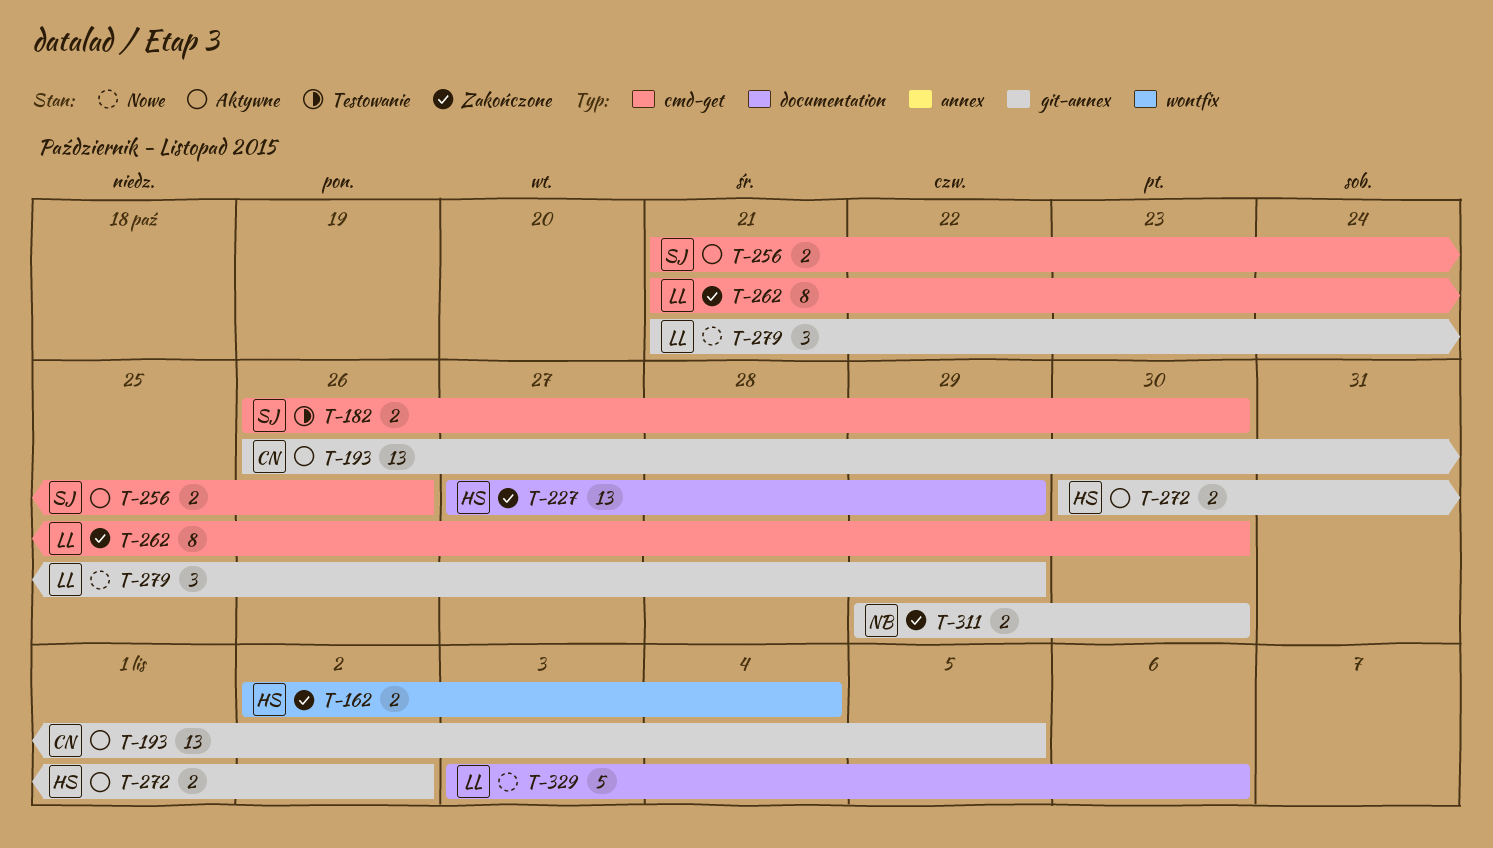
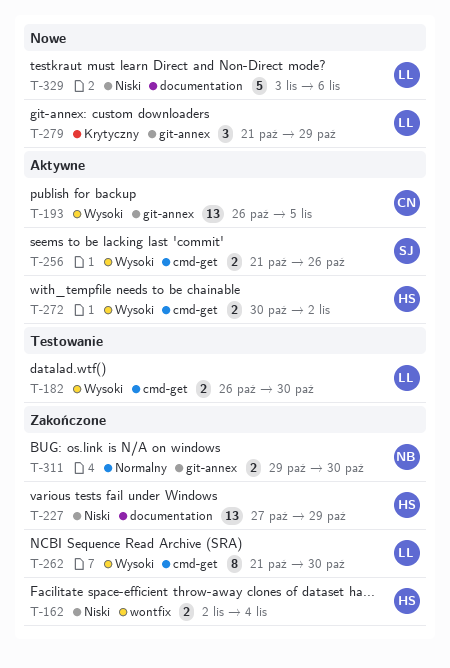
T-182, owner: SJ -> LL
T-272, label: git-annex -> cmd-get

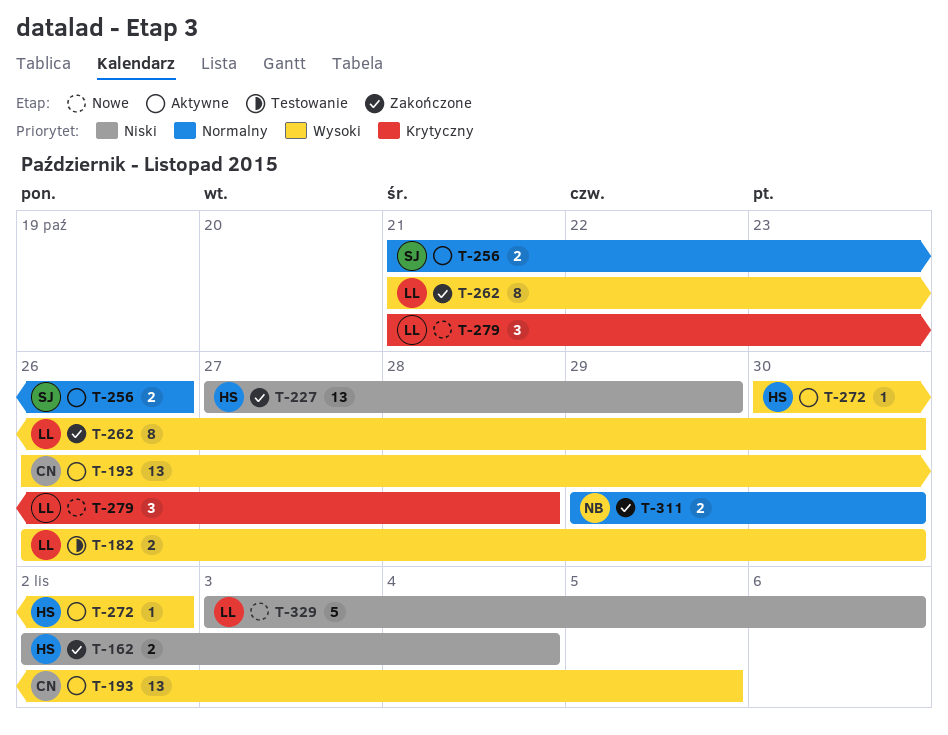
T-256, priority: Wysoki -> Normalny
T-272, estimate: 2 -> 1
T-279, due: Oct 29 -> Oct 28

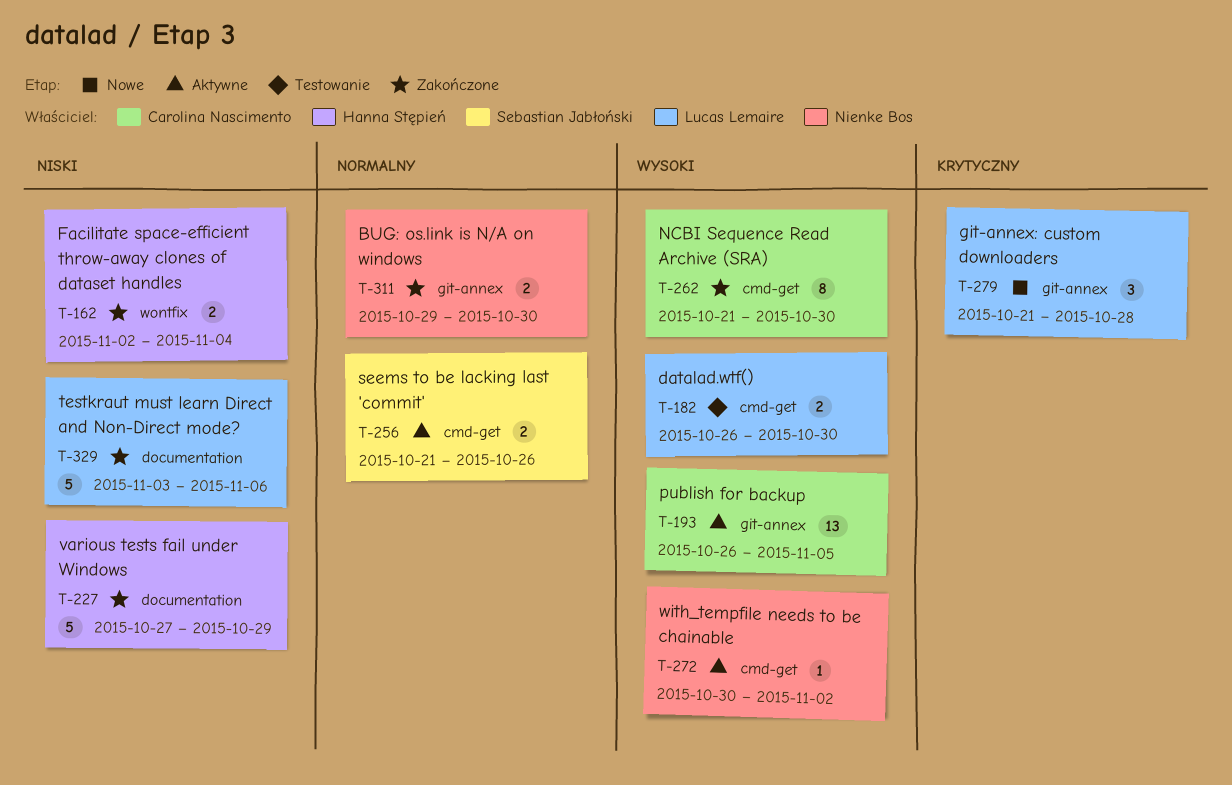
T-227, estimate: 13 -> 5
T-262, owner: Lucas Lemaire -> Carolina Nascimento
T-272, owner: Hanna Stępień -> Nienke Bos
T-329, status: Nowe -> Zakończone

